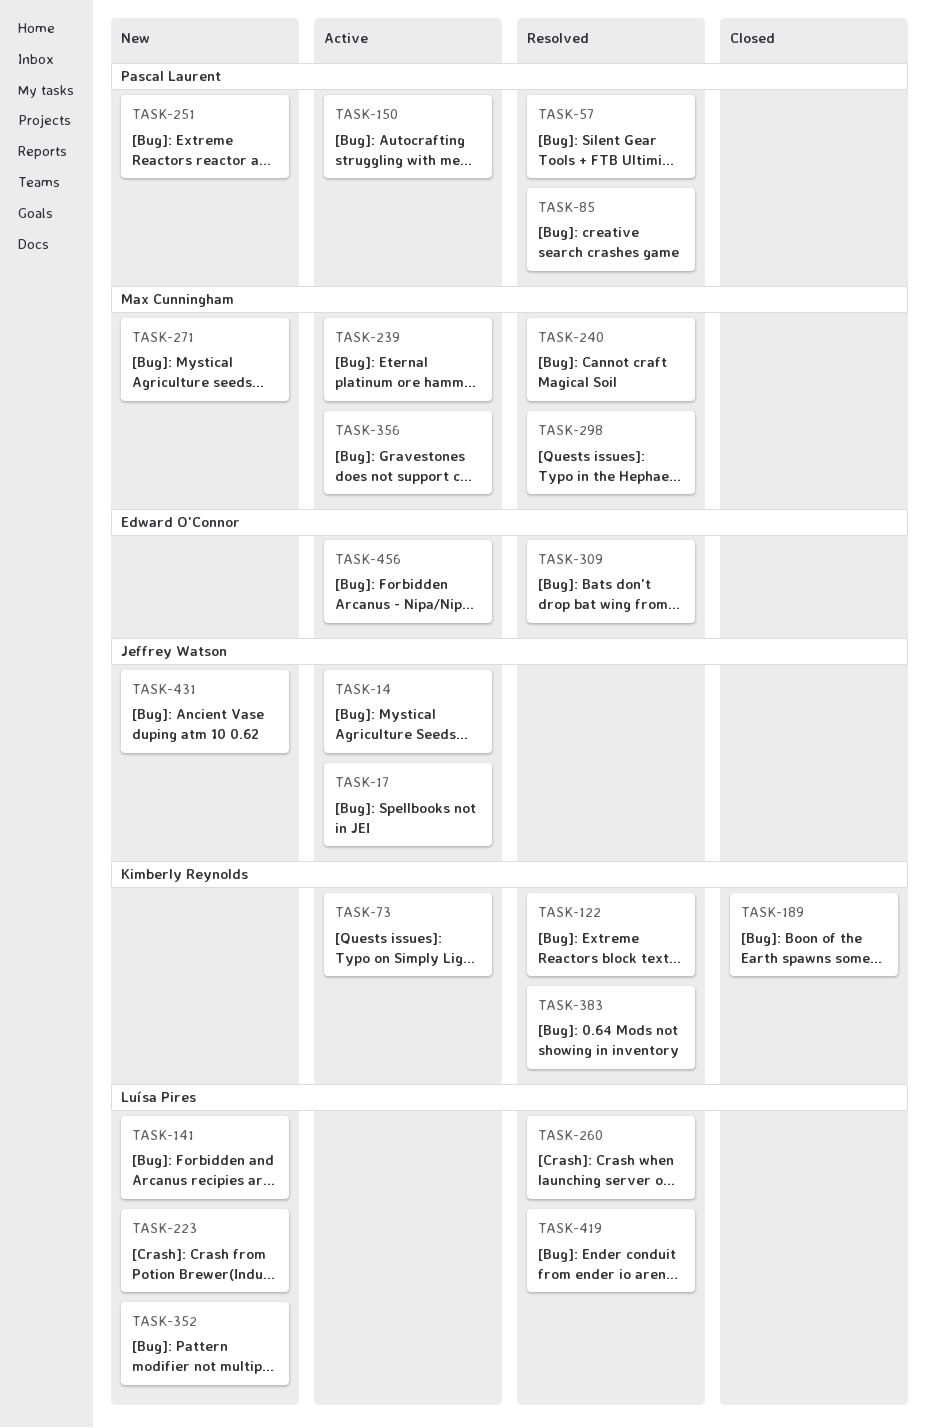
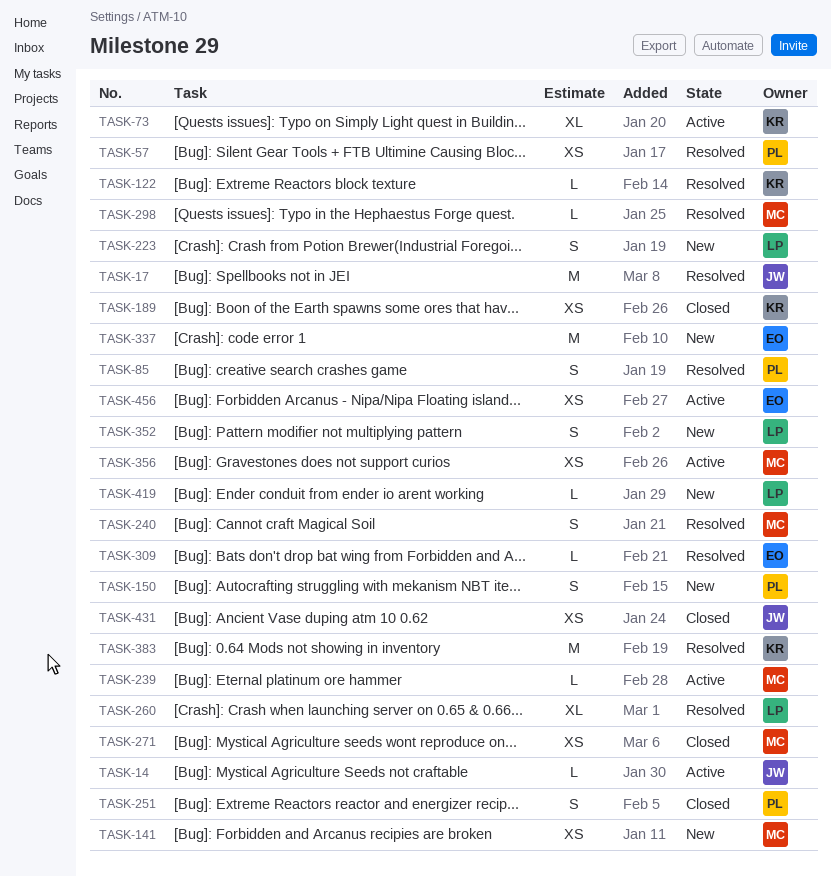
TASK-17, status: Active -> Resolved
TASK-141, owner: Luísa Pires -> Max Cunningham
TASK-150, status: Active -> New
TASK-251, status: New -> Closed
TASK-271, status: New -> Closed
TASK-337: none -> present
TASK-419, status: Resolved -> New
TASK-431, status: New -> Closed

